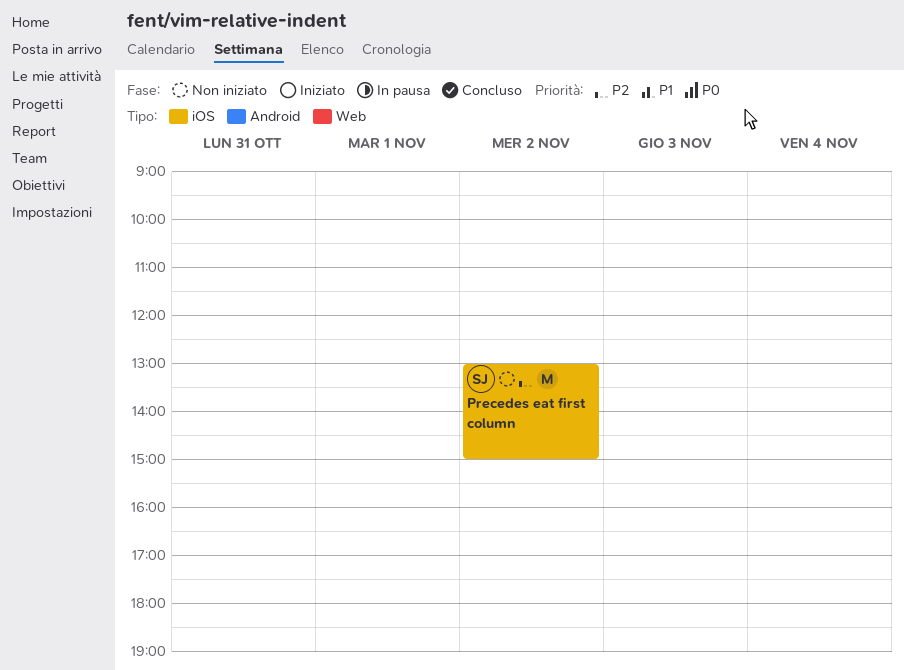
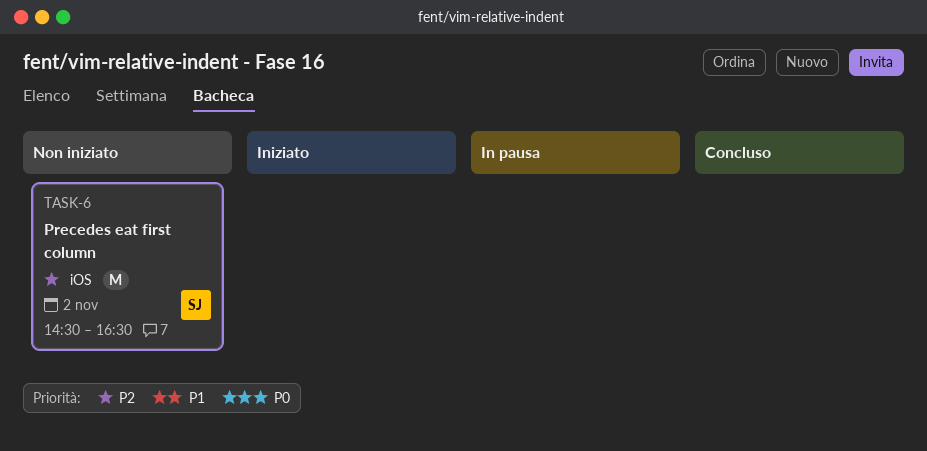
Precedes eat first column, begins: 13:00 -> 14:30
Precedes eat first column, ends: 15:00 -> 16:30

